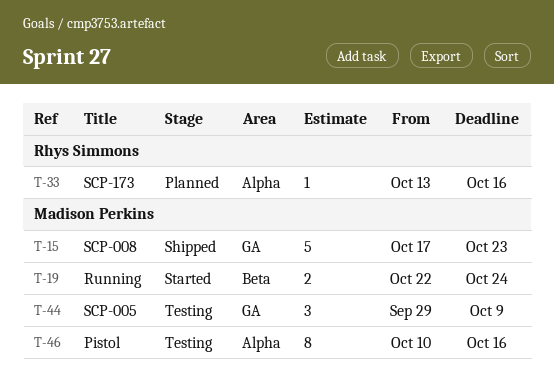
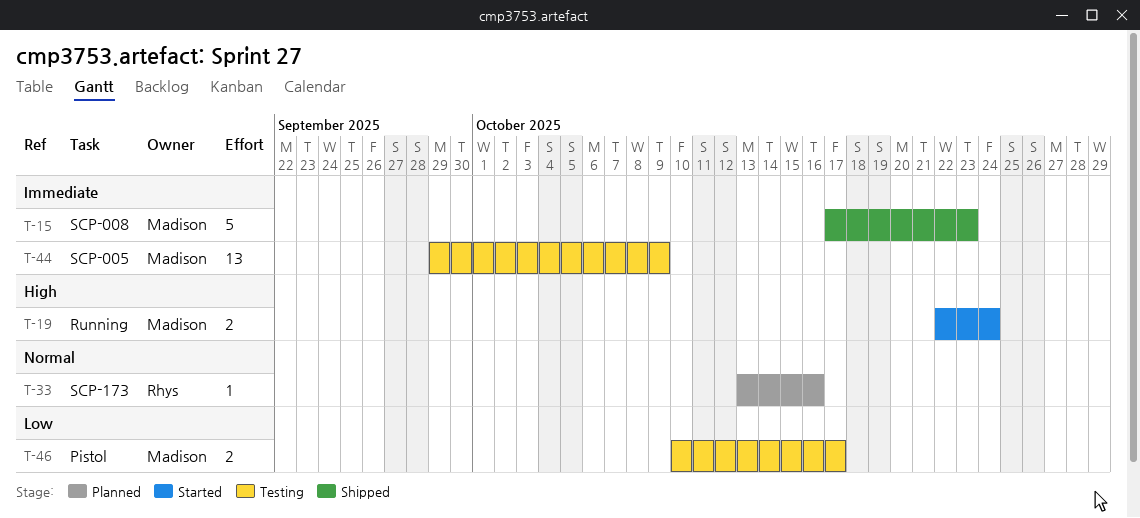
T-44, estimate: 3 -> 13
T-46, estimate: 8 -> 2
T-46, due: Oct 16 -> Oct 17

